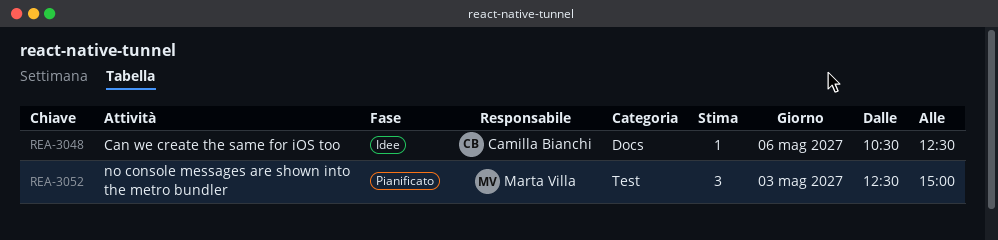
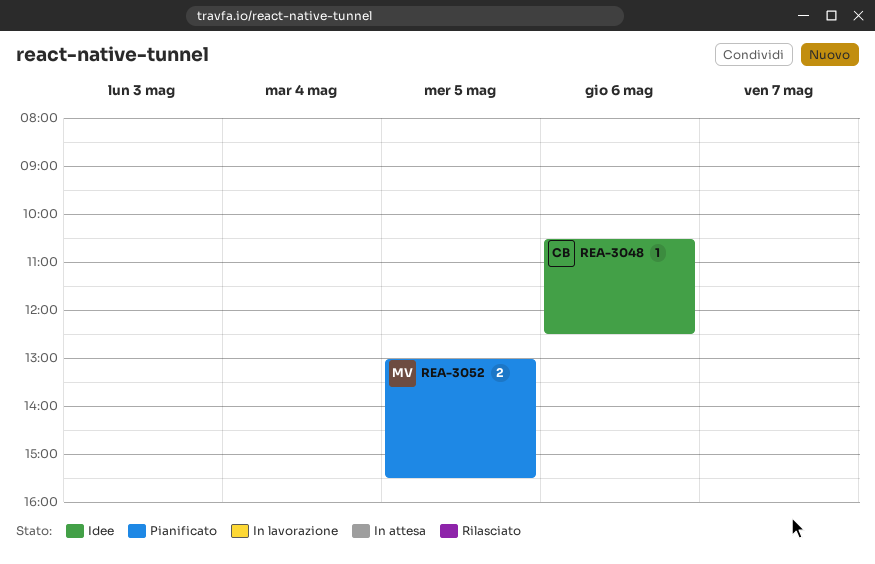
REA-3052, estimate: 3 -> 2
REA-3052, day: May 3 -> May 5
REA-3052, begins: 12:30 -> 13:00
REA-3052, ends: 15:00 -> 15:30

